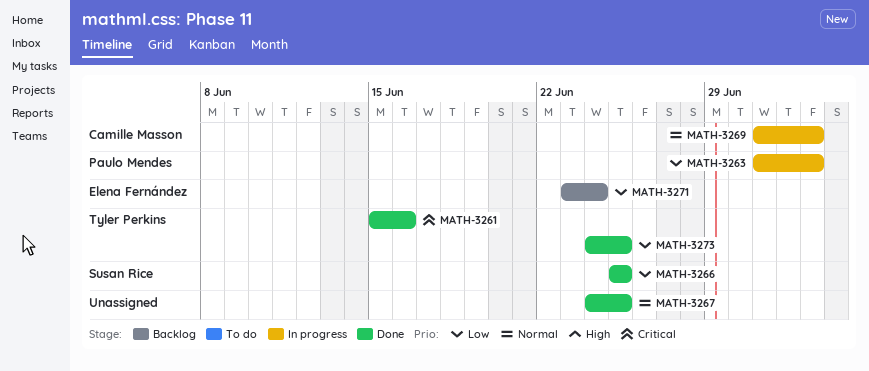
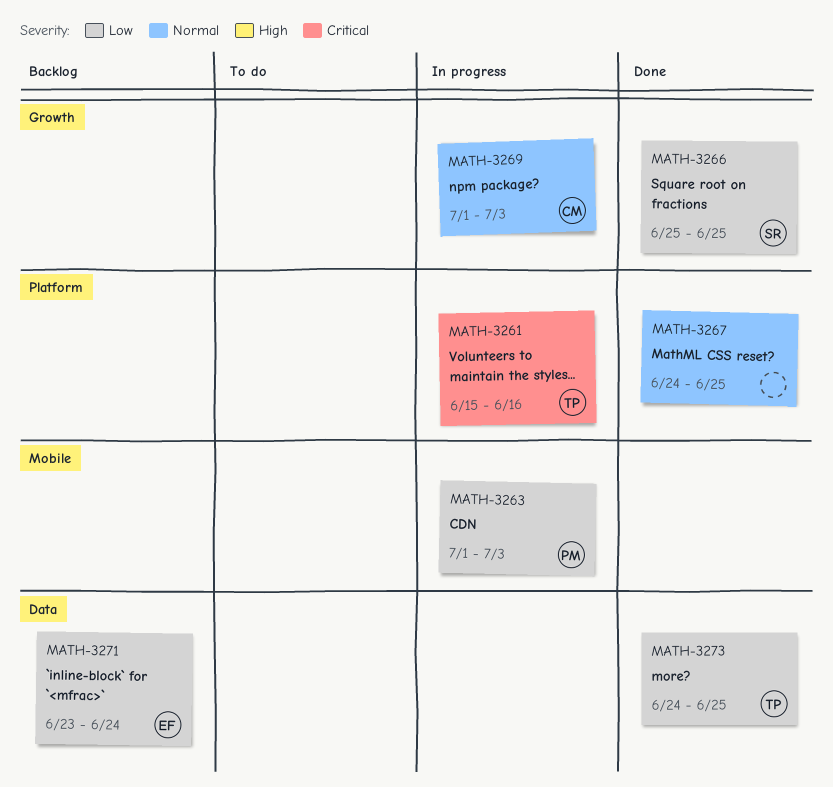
MATH-3261, status: Done -> In progress

